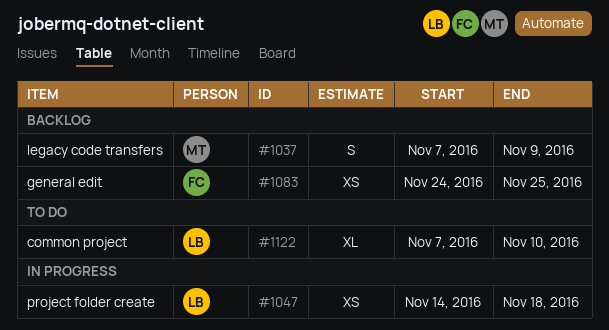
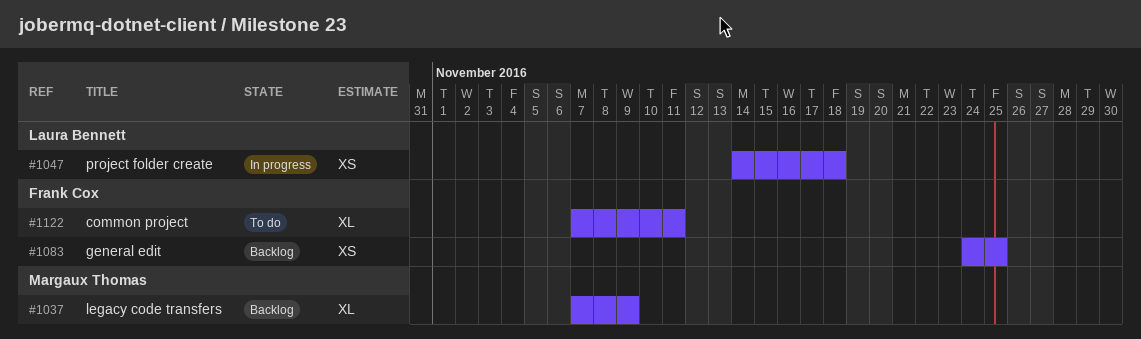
#1037, estimate: S -> XL
#1122, owner: Laura Bennett -> Frank Cox
#1122, due: Nov 10 -> Nov 11

